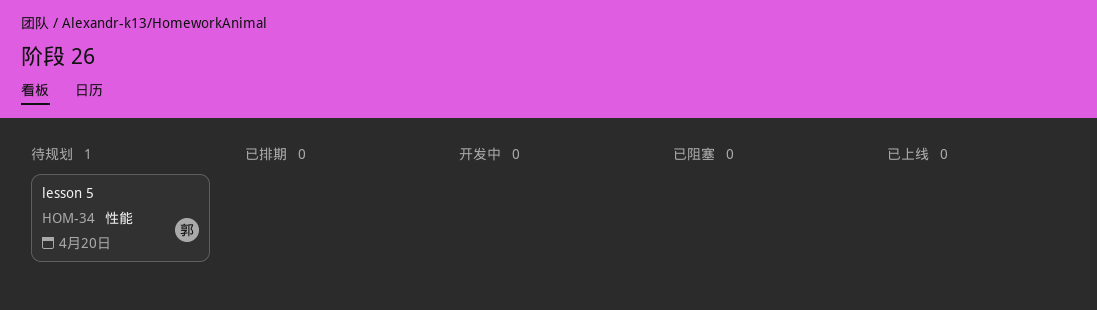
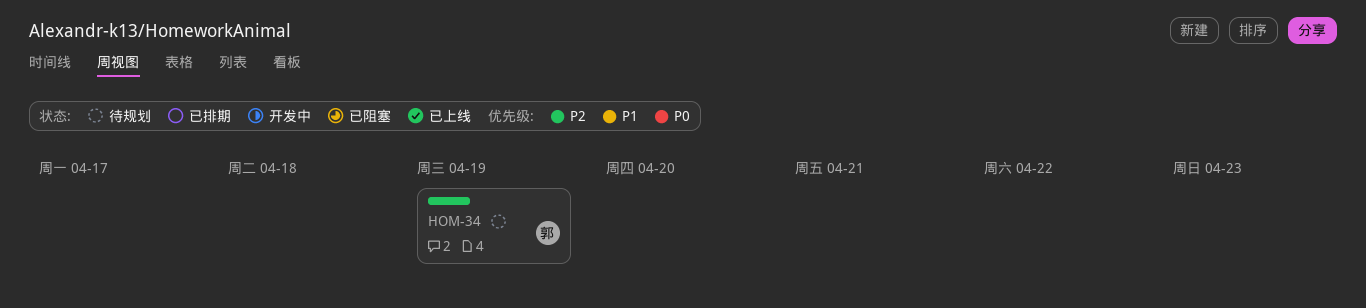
HOM-34, due: Apr 20 -> Apr 19

